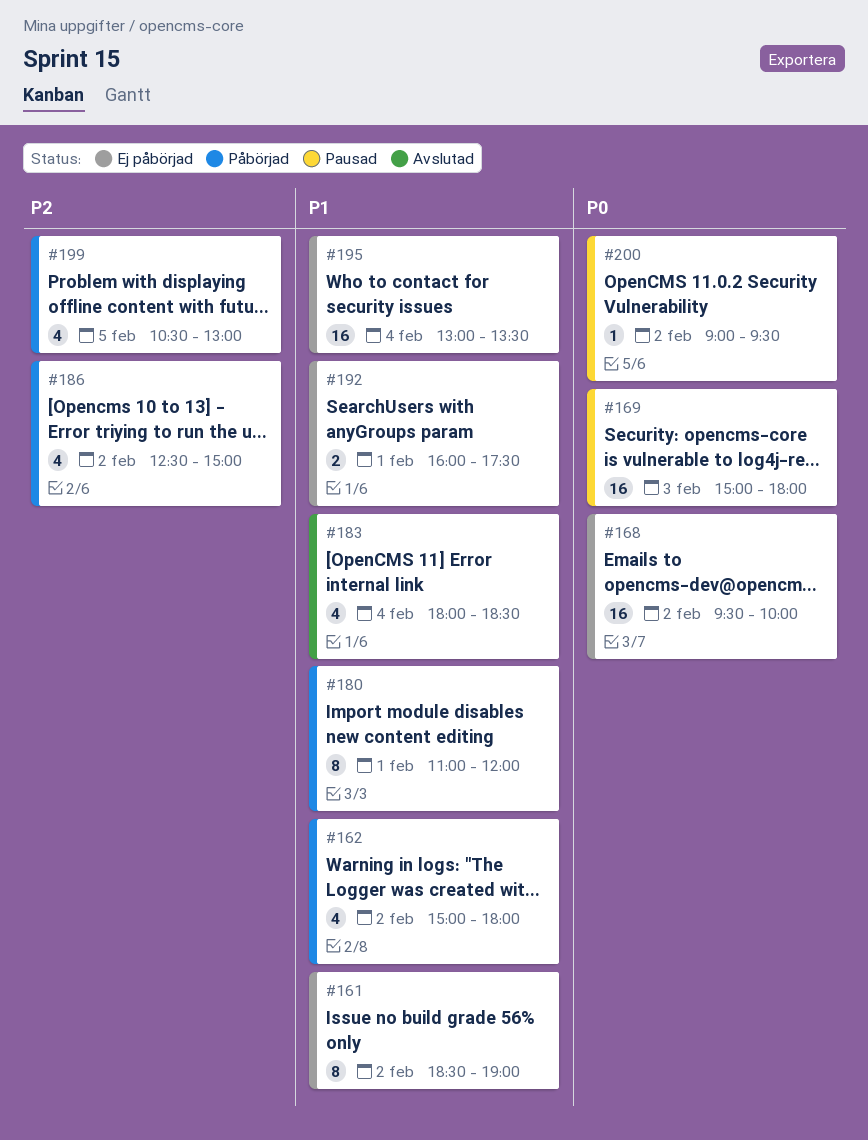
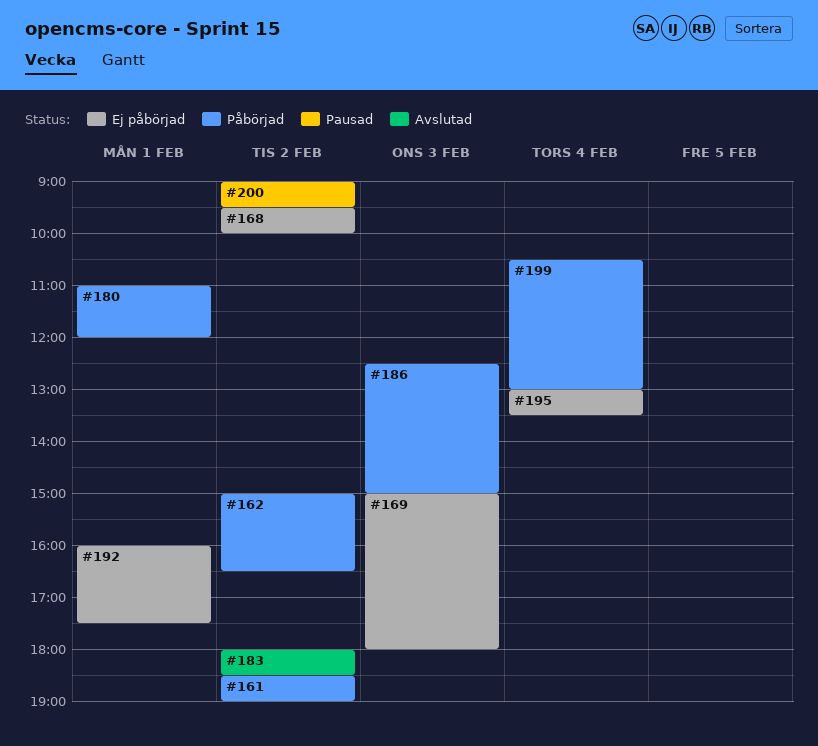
#161, status: Ej påbörjad -> Påbörjad
#162, ends: 18:00 -> 16:30
#169, status: Pausad -> Ej påbörjad
#183, day: Feb 4 -> Feb 2
#186, day: Feb 2 -> Feb 3
#199, day: Feb 5 -> Feb 4

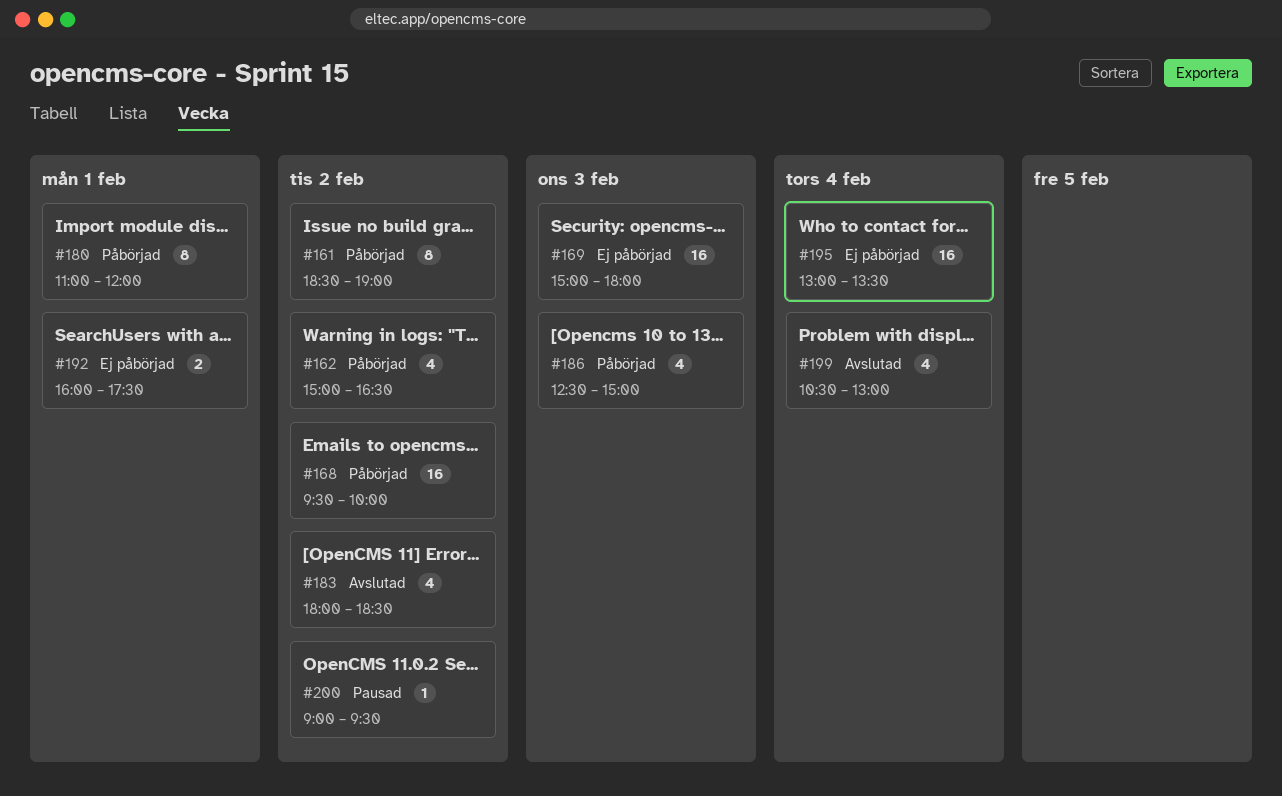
#168, status: Ej påbörjad -> Påbörjad
#199, status: Påbörjad -> Avslutad

